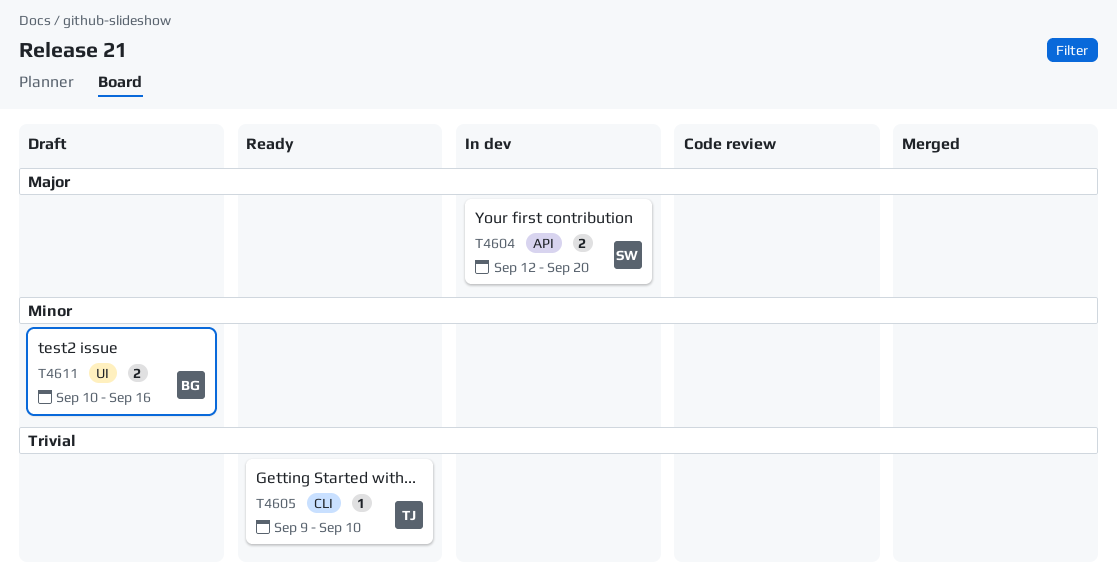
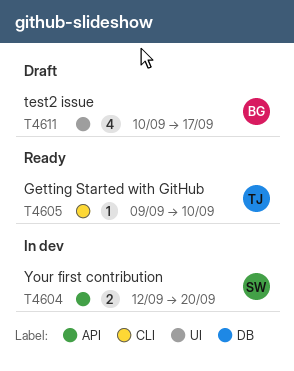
T4611, estimate: 2 -> 4
T4611, due: Sep 16 -> Sep 17

